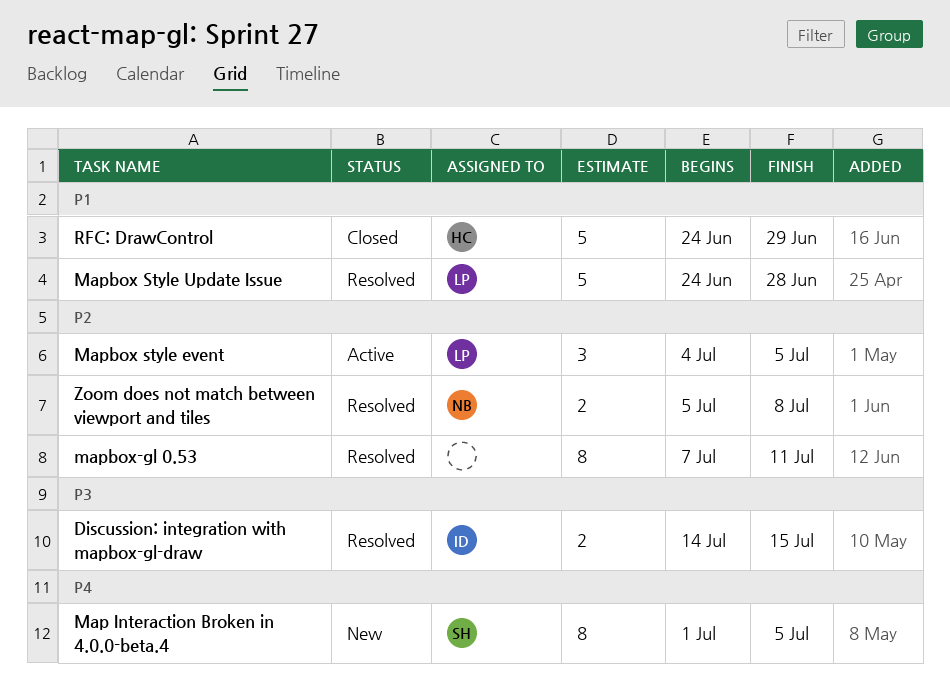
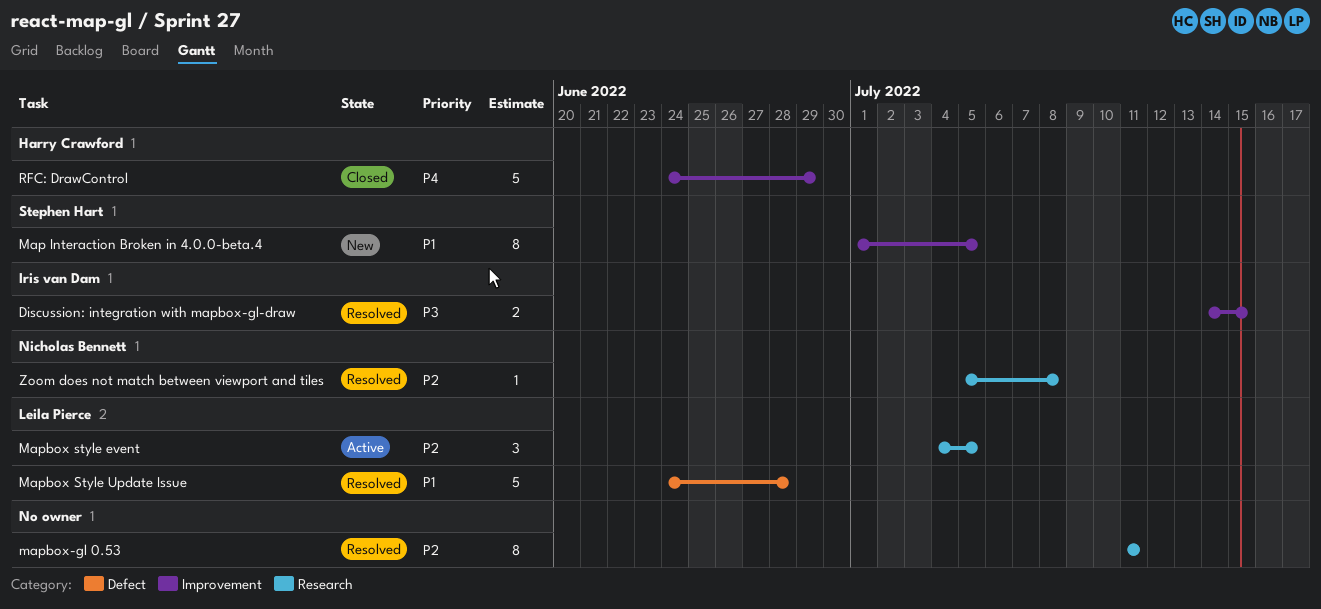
Map Interaction Broken in 4.0.0-beta.4, priority: P4 -> P1
mapbox-gl 0.53, start: Jul 7 -> Jul 11
RFC: DrawControl, priority: P1 -> P4
Zoom does not match between viewport and tiles, estimate: 2 -> 1

